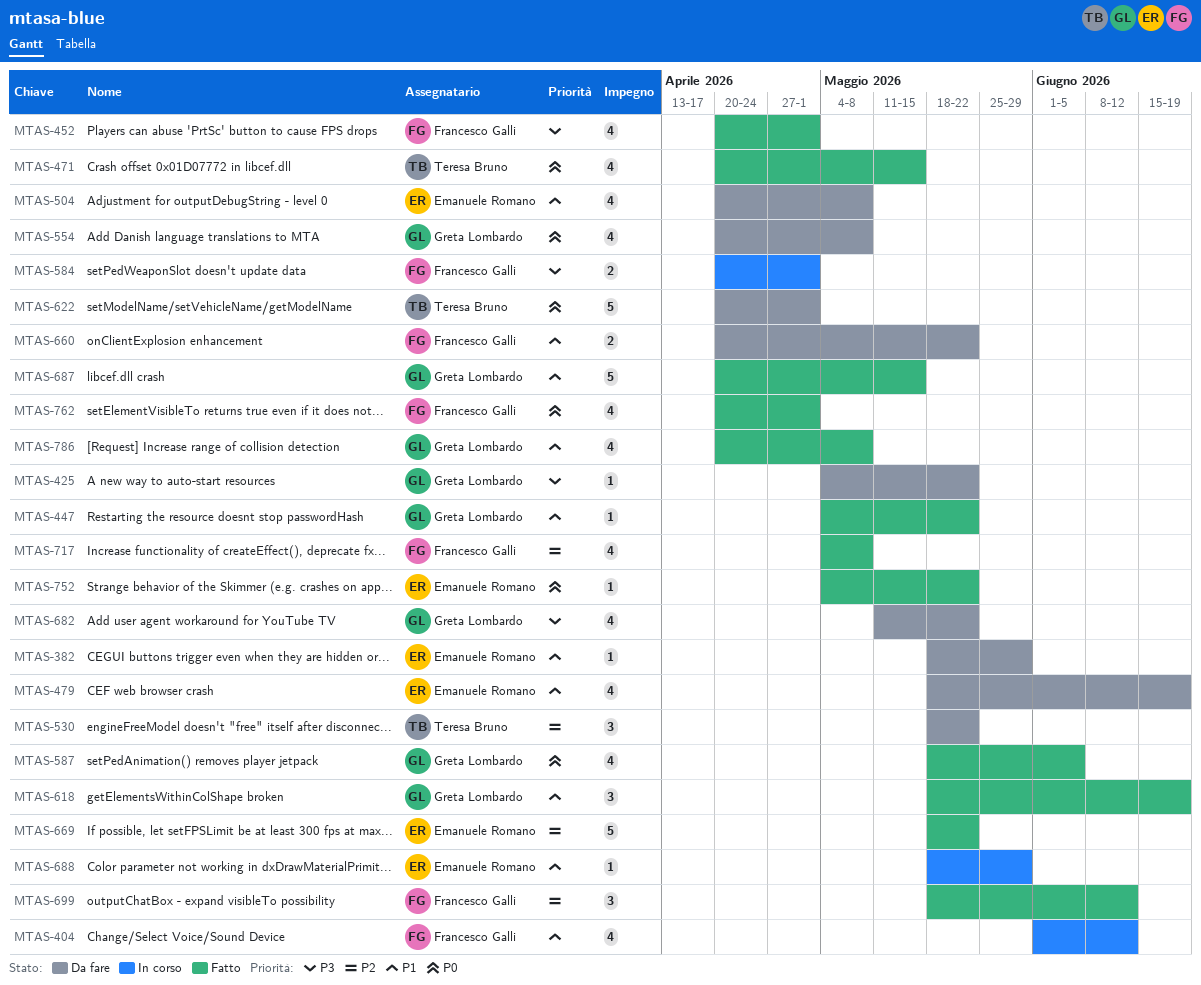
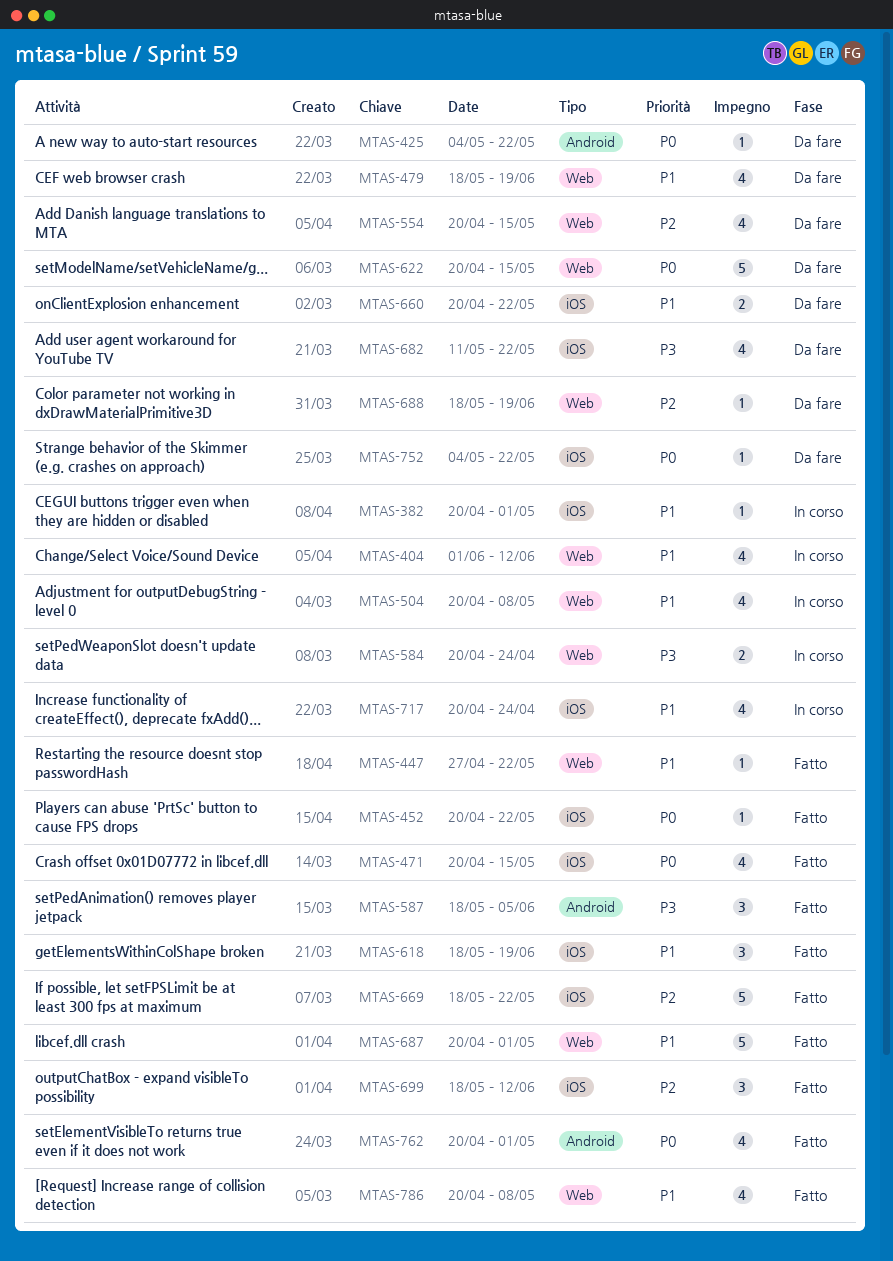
MTAS-382, status: Da fare -> In corso
MTAS-382, start: May 18 -> Apr 20
MTAS-382, due: May 29 -> May 1
MTAS-425, priority: P3 -> P0
MTAS-447, start: May 4 -> Apr 27
MTAS-452, priority: P3 -> P0
MTAS-452, estimate: 4 -> 1
MTAS-452, due: May 1 -> May 22
MTAS-504, status: Da fare -> In corso
MTAS-530: present -> none
MTAS-554, priority: P0 -> P2
MTAS-554, due: May 8 -> May 15
MTAS-584, due: May 1 -> Apr 24
MTAS-587, priority: P0 -> P3
MTAS-587, estimate: 4 -> 3
MTAS-622, due: May 1 -> May 15
MTAS-687, due: May 15 -> May 1
MTAS-688, status: In corso -> Da fare
MTAS-688, priority: P1 -> P2
MTAS-688, due: May 29 -> Jun 19
MTAS-717, status: Fatto -> In corso
MTAS-717, priority: P2 -> P1
MTAS-717, start: May 4 -> Apr 20
MTAS-717, due: May 8 -> Apr 24
MTAS-752, status: Fatto -> Da fare

